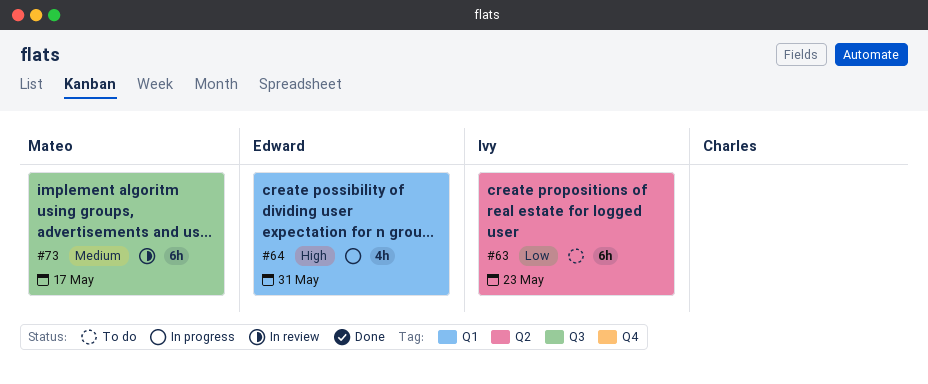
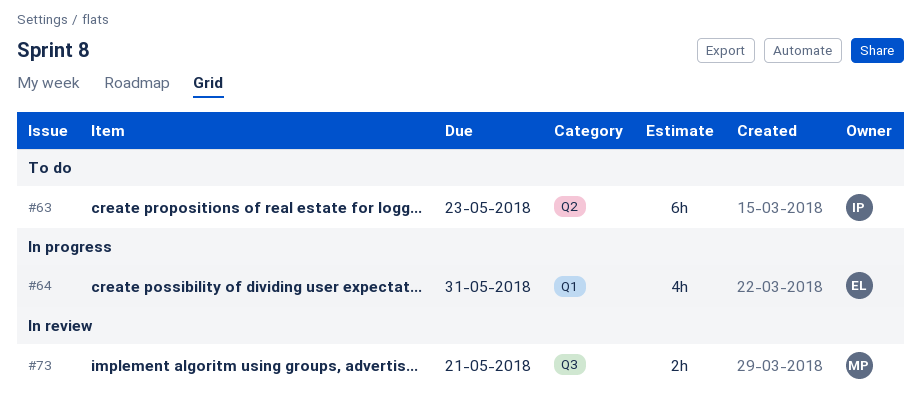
#73, estimate: 6h -> 2h
#73, due: May 17 -> May 21

